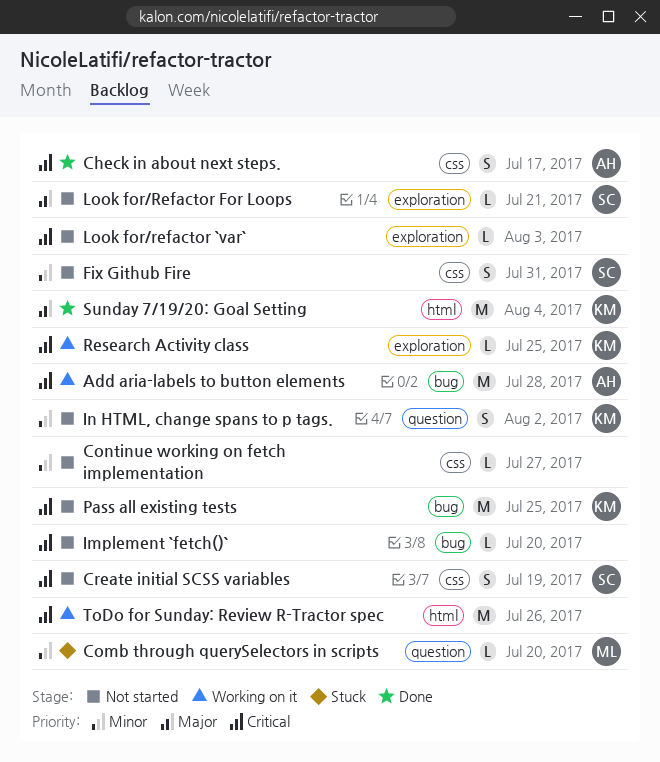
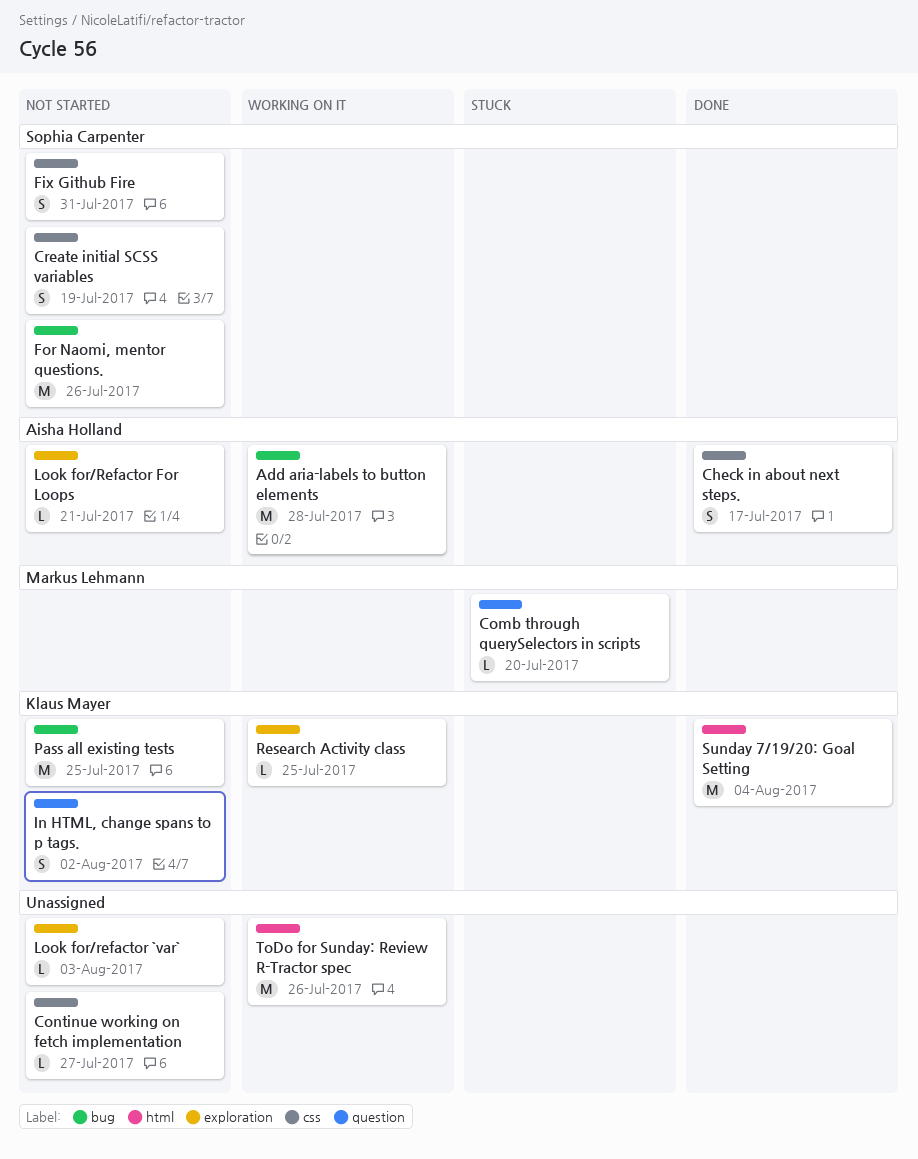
For Naomi, mentor questions.: none -> present
Implement `fetch()`: present -> none
Look for/Refactor For Loops, owner: Sophia Carpenter -> Aisha Holland

